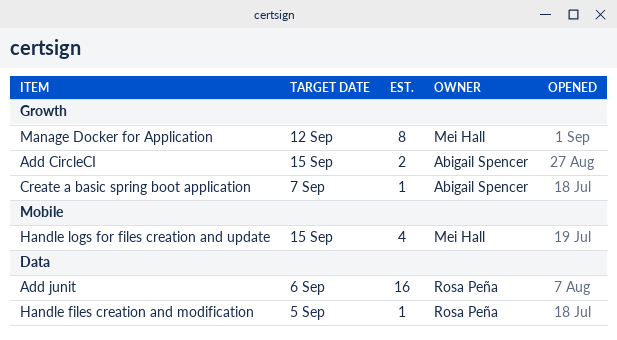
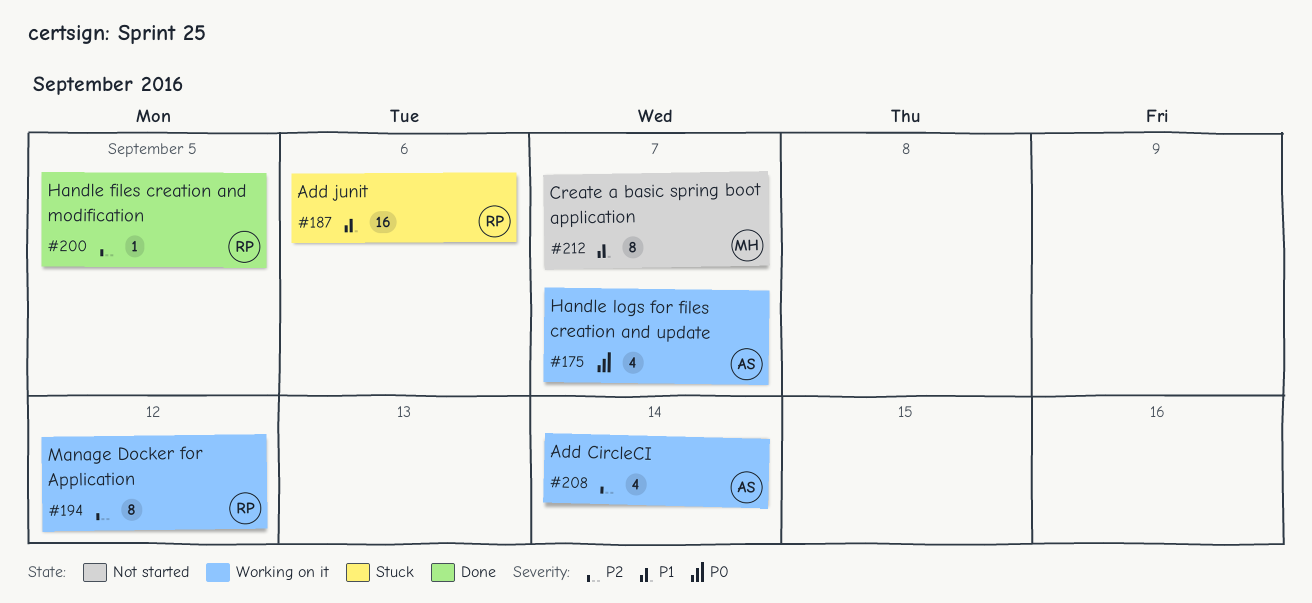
Add CircleCI, estimate: 2 -> 4
Add CircleCI, due: Sep 15 -> Sep 14
Create a basic spring boot application, owner: Abigail Spencer -> Mei Hall
Create a basic spring boot application, estimate: 1 -> 8
Handle logs for files creation and update, owner: Mei Hall -> Abigail Spencer
Handle logs for files creation and update, due: Sep 15 -> Sep 7
Manage Docker for Application, owner: Mei Hall -> Rosa Peña

